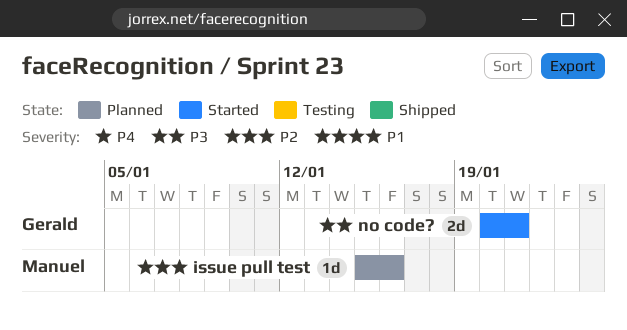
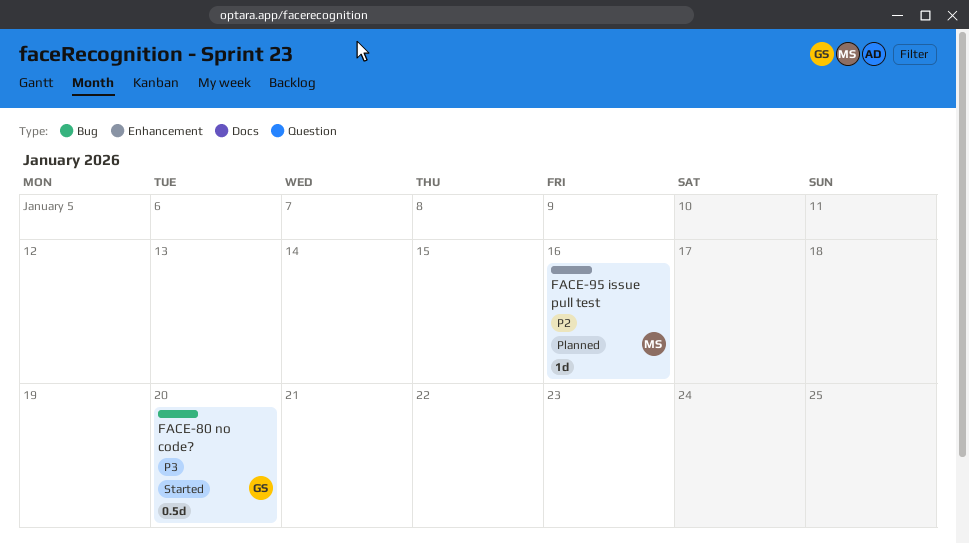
no code?, estimate: 2d -> 0.5d
no code?, due: Jan 21 -> Jan 20

